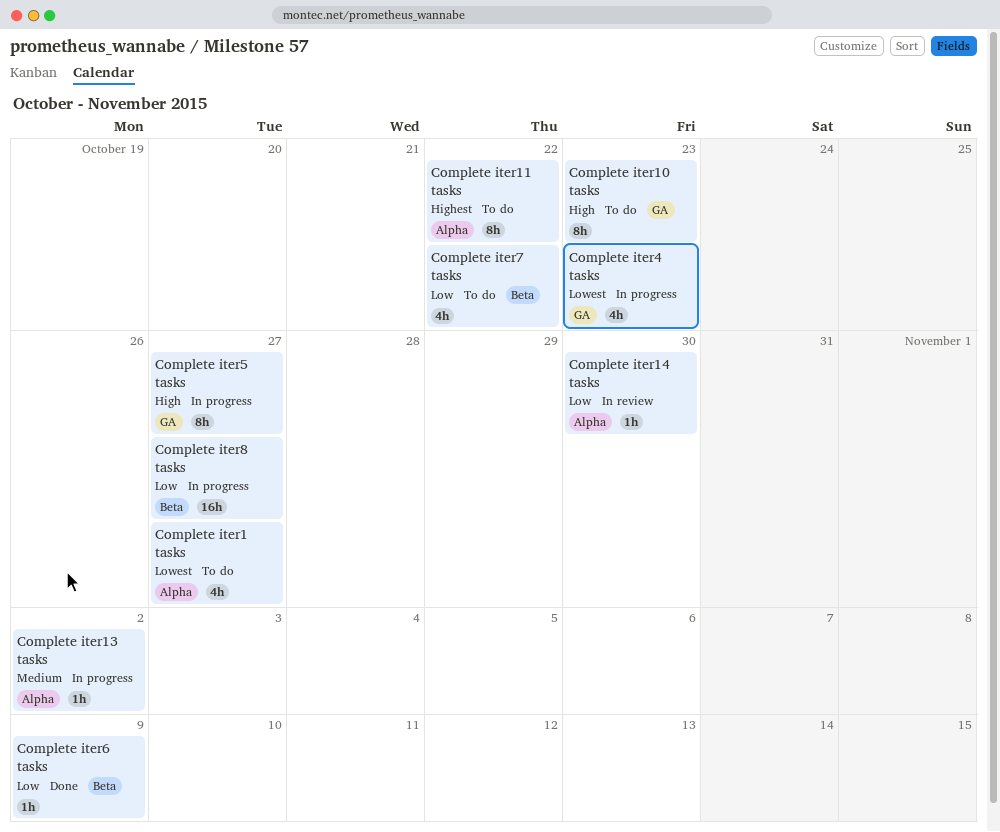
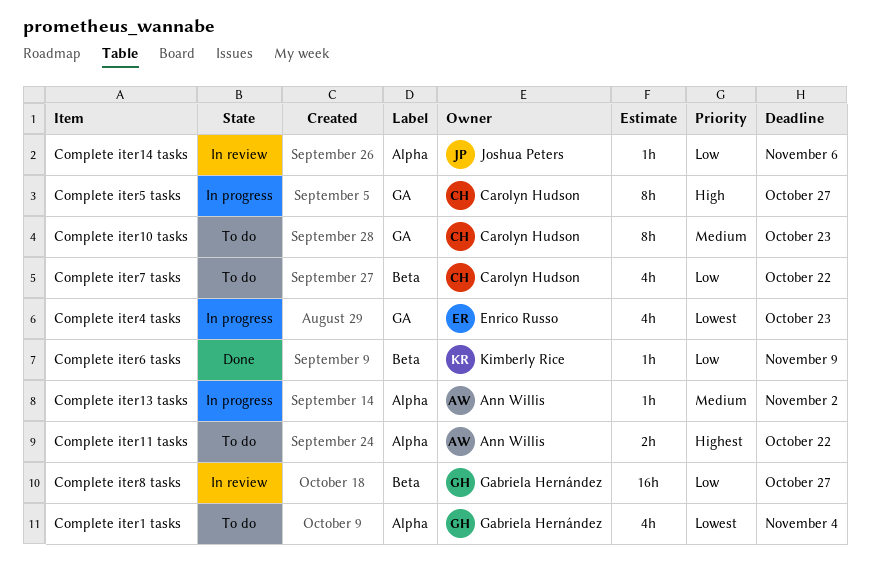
Complete iter1 tasks, due: Oct 27 -> Nov 4
Complete iter10 tasks, priority: High -> Medium
Complete iter11 tasks, estimate: 8h -> 2h
Complete iter14 tasks, due: Oct 30 -> Nov 6
Complete iter8 tasks, status: In progress -> In review

